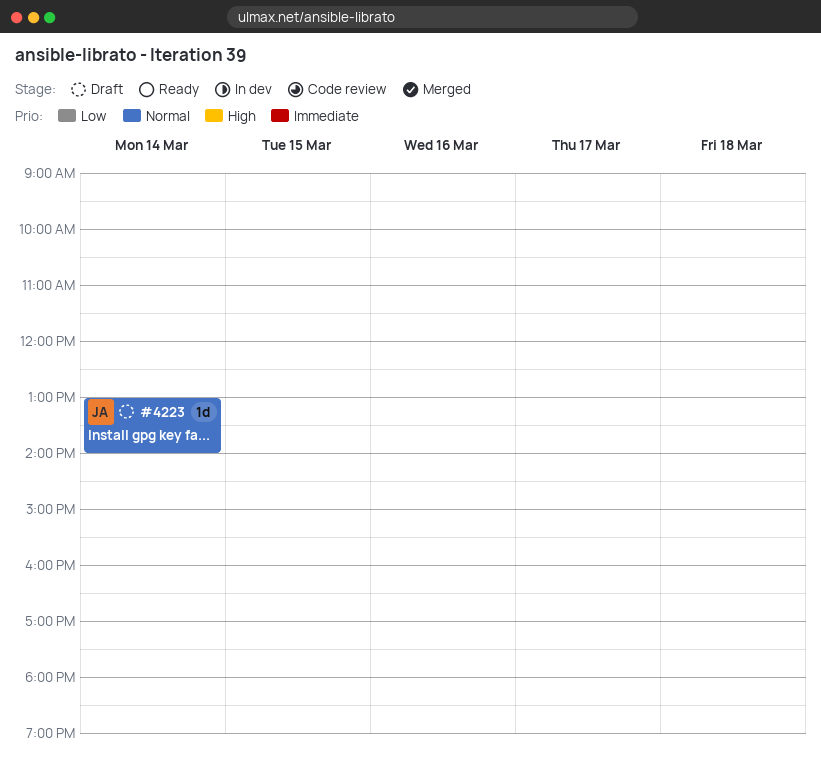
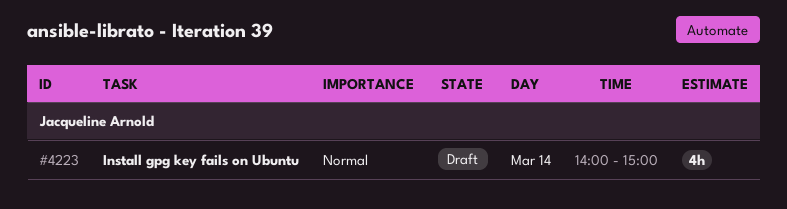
#4223, estimate: 1d -> 4h
#4223, begins: 13:00 -> 14:00
#4223, ends: 14:00 -> 15:00

